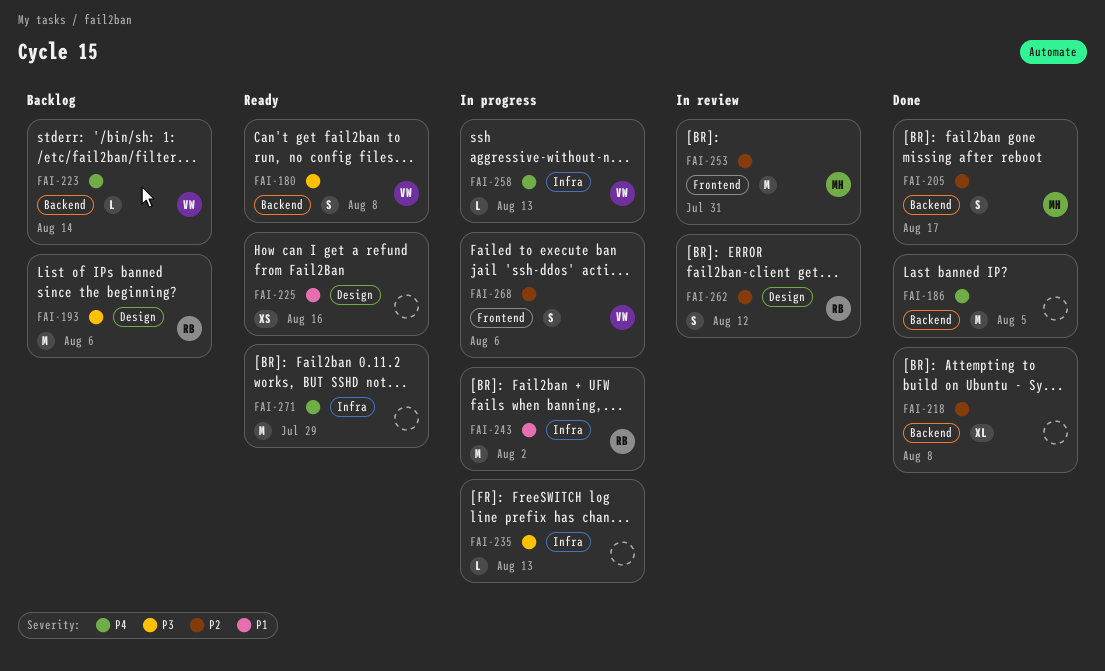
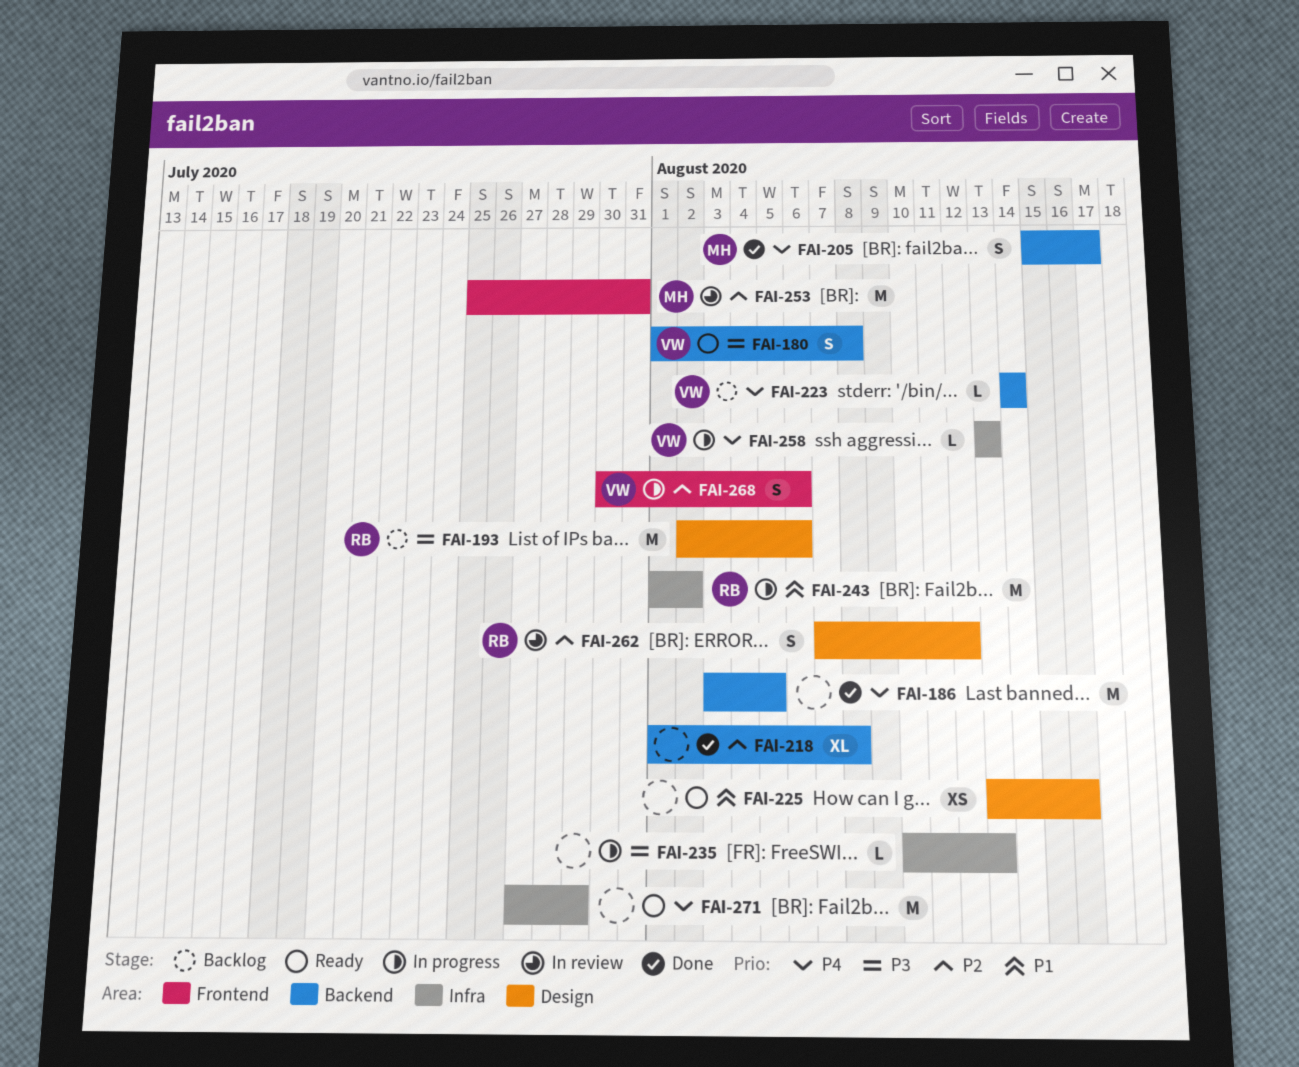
FAI-205, priority: P2 -> P4

